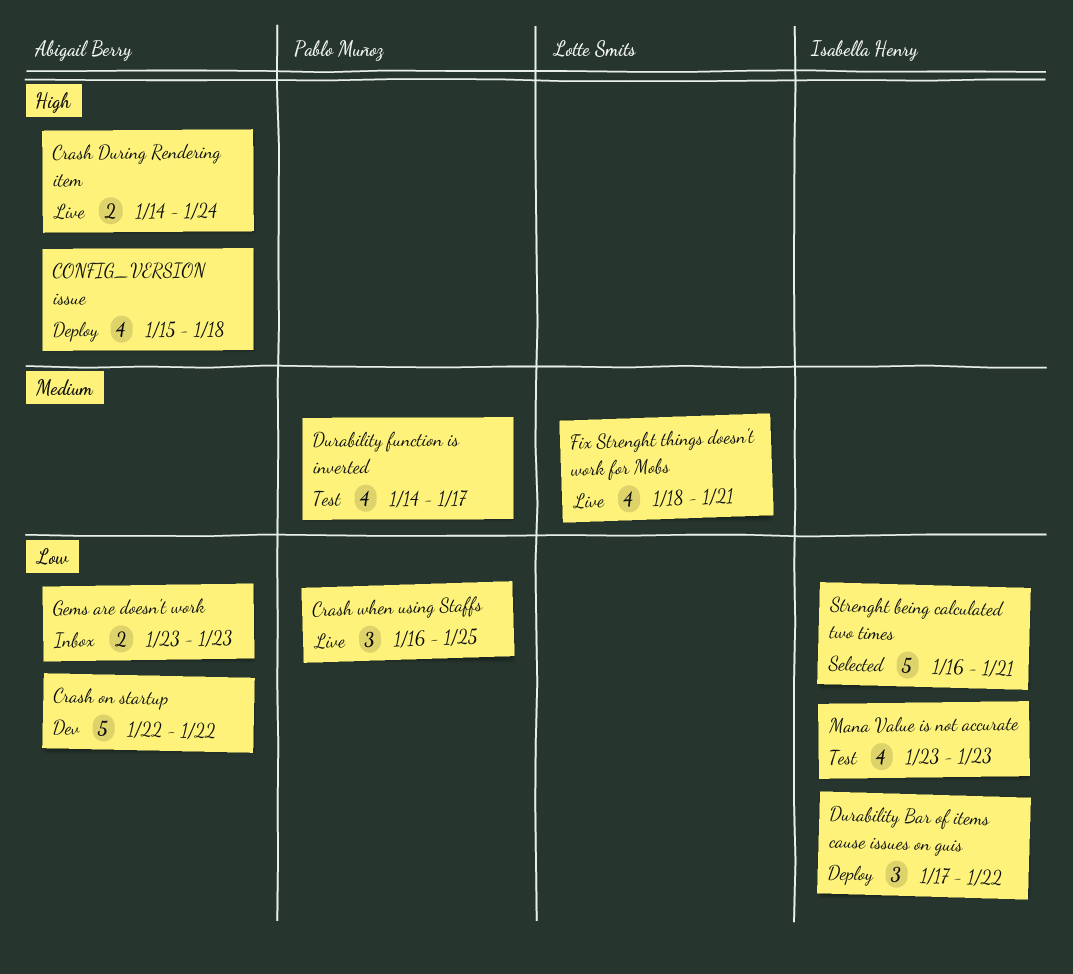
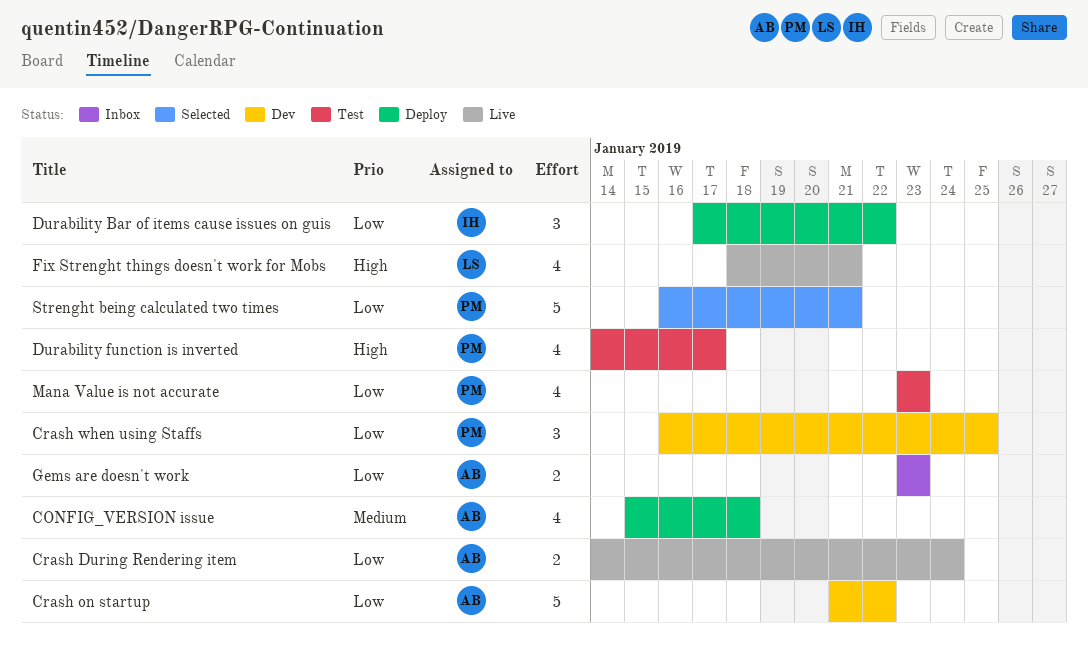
CONFIG_VERSION issue, priority: High -> Medium
Crash During Rendering item, priority: High -> Low
Crash on startup, start: Jan 22 -> Jan 21
Crash when using Staffs, status: Live -> Dev
Durability function is inverted, priority: Medium -> High
Fix Strenght things doesn't work for Mobs, priority: Medium -> High
Mana Value is not accurate, owner: Isabella Henry -> Pablo Muñoz
Strenght being calculated two times, owner: Isabella Henry -> Pablo Muñoz

